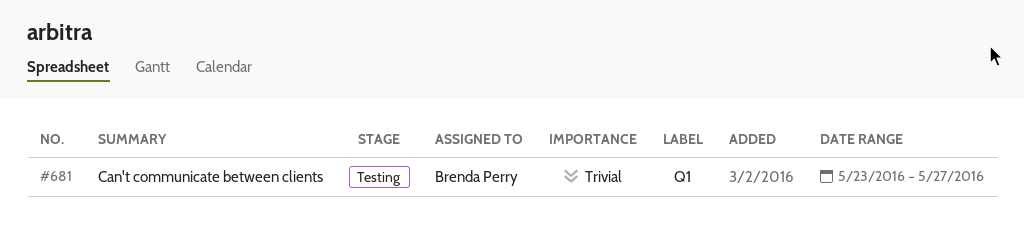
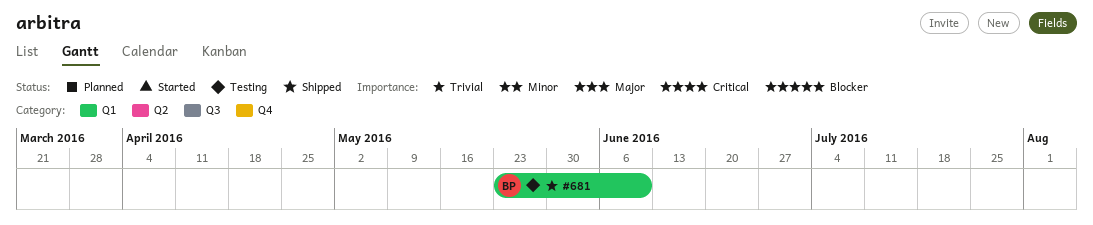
#681, due: May 27 -> Jun 10

